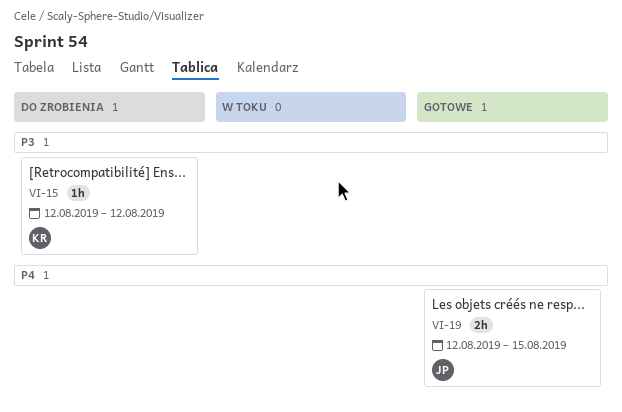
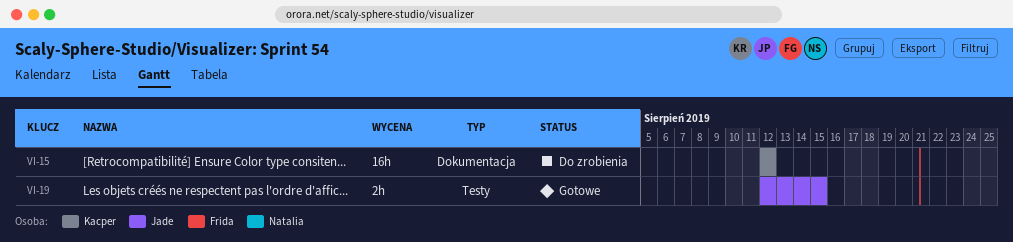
VI-15, estimate: 1h -> 16h

